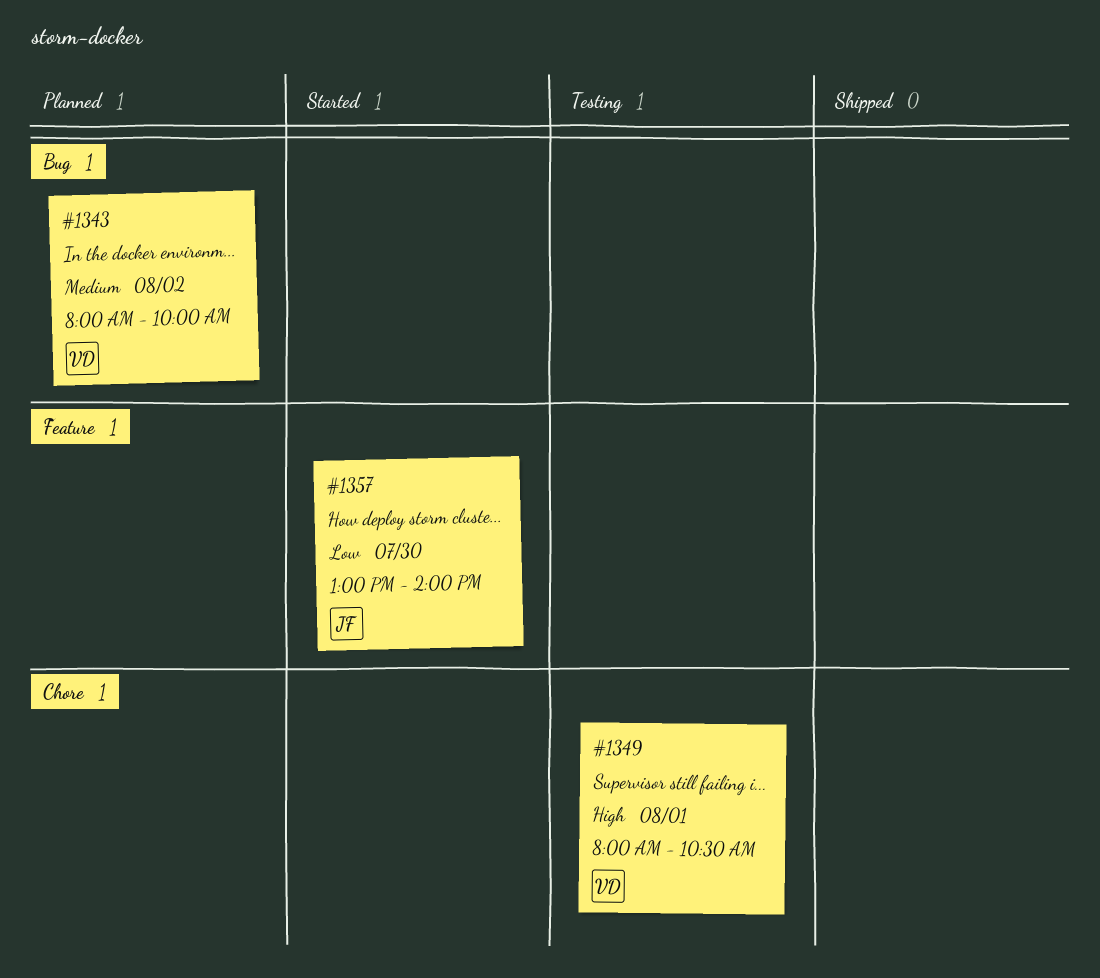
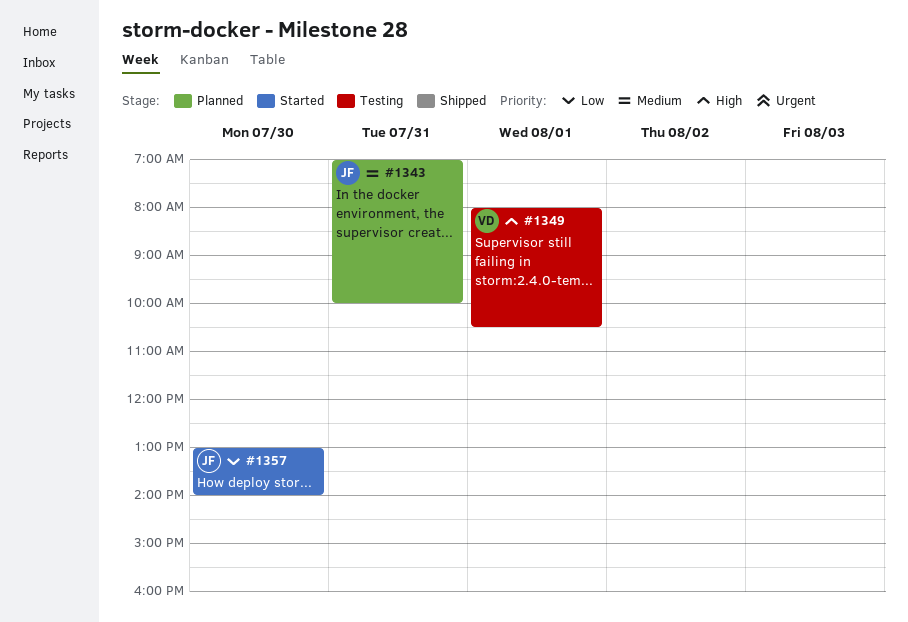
#1343, owner: VD -> JF
#1343, day: Aug 2 -> Jul 31
#1343, begins: 08:00 -> 07:00

